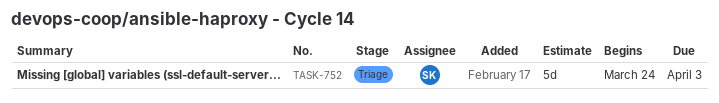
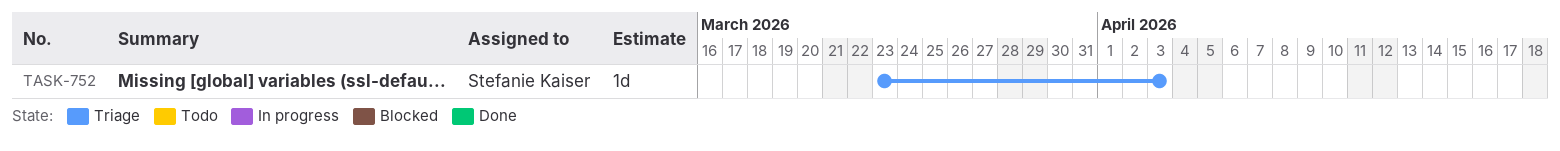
TASK-752, estimate: 5d -> 1d
TASK-752, start: Mar 24 -> Mar 23

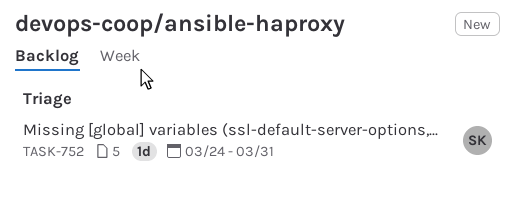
TASK-752, start: Mar 23 -> Mar 24
TASK-752, due: Apr 3 -> Mar 31

